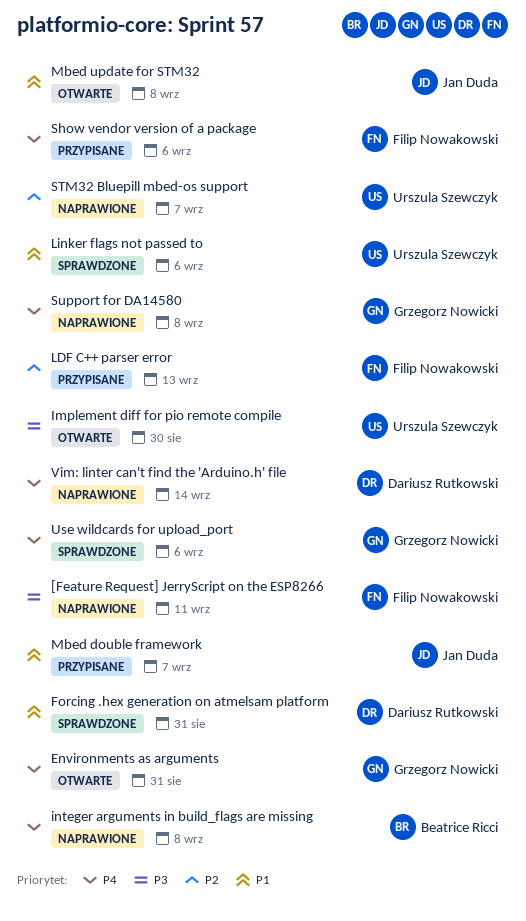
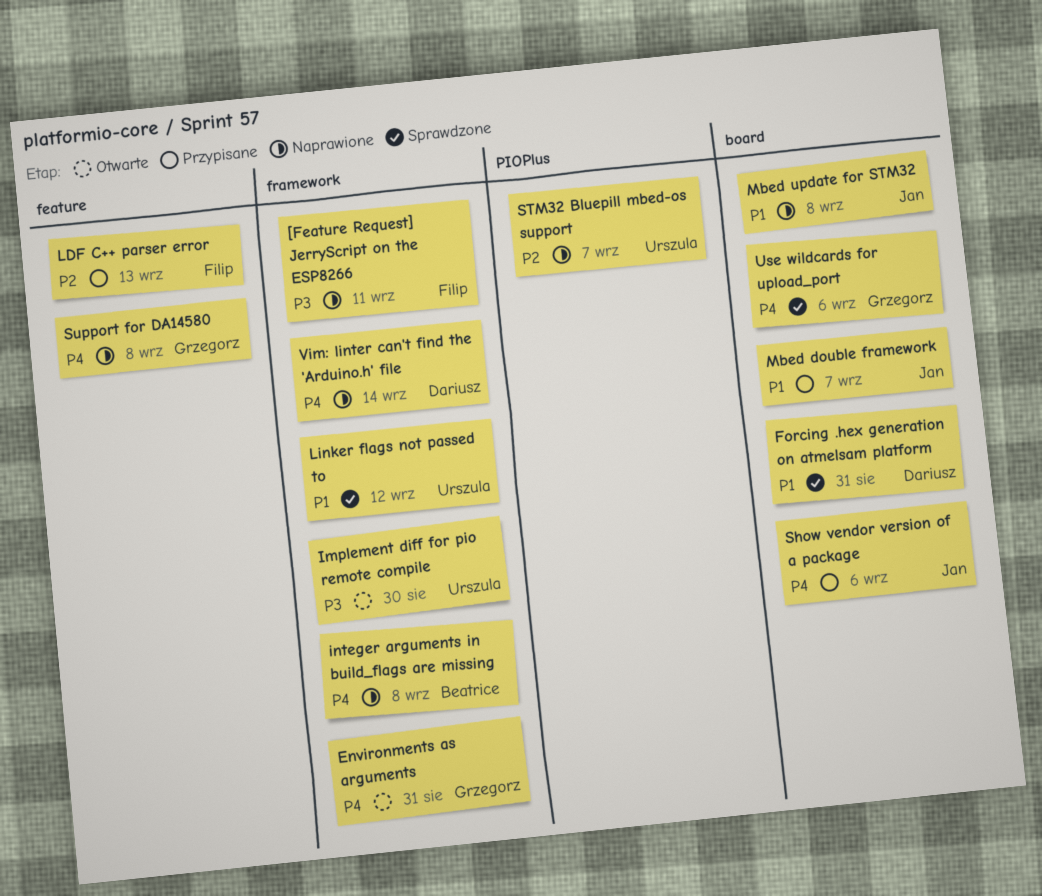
Linker flags not passed to, due: Sep 6 -> Sep 12
Mbed update for STM32, status: Otwarte -> Naprawione
Show vendor version of a package, owner: Filip Nowakowski -> Jan Duda

